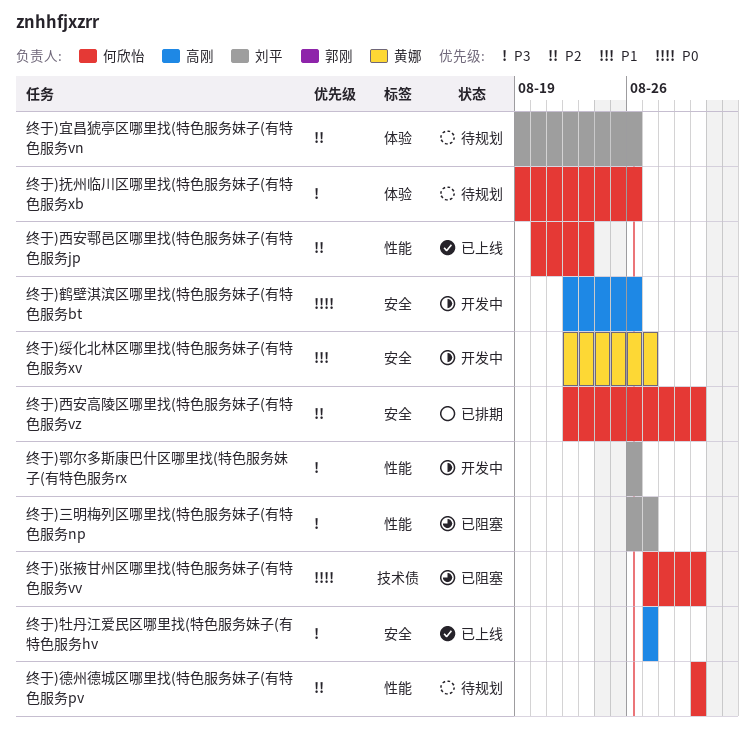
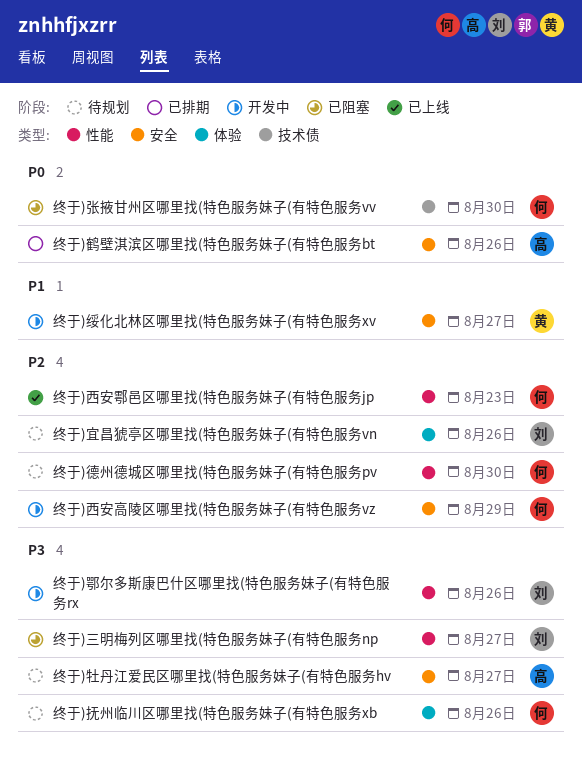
终于)牡丹江爱民区哪里找(特色服务妹子(有特色服务hv, status: 已上线 -> 待规划
终于)西安高陵区哪里找(特色服务妹子(有特色服务vz, status: 已排期 -> 开发中
终于)西安高陵区哪里找(特色服务妹子(有特色服务vz, due: Aug 30 -> Aug 29
终于)鹤壁淇滨区哪里找(特色服务妹子(有特色服务bt, status: 开发中 -> 已排期

